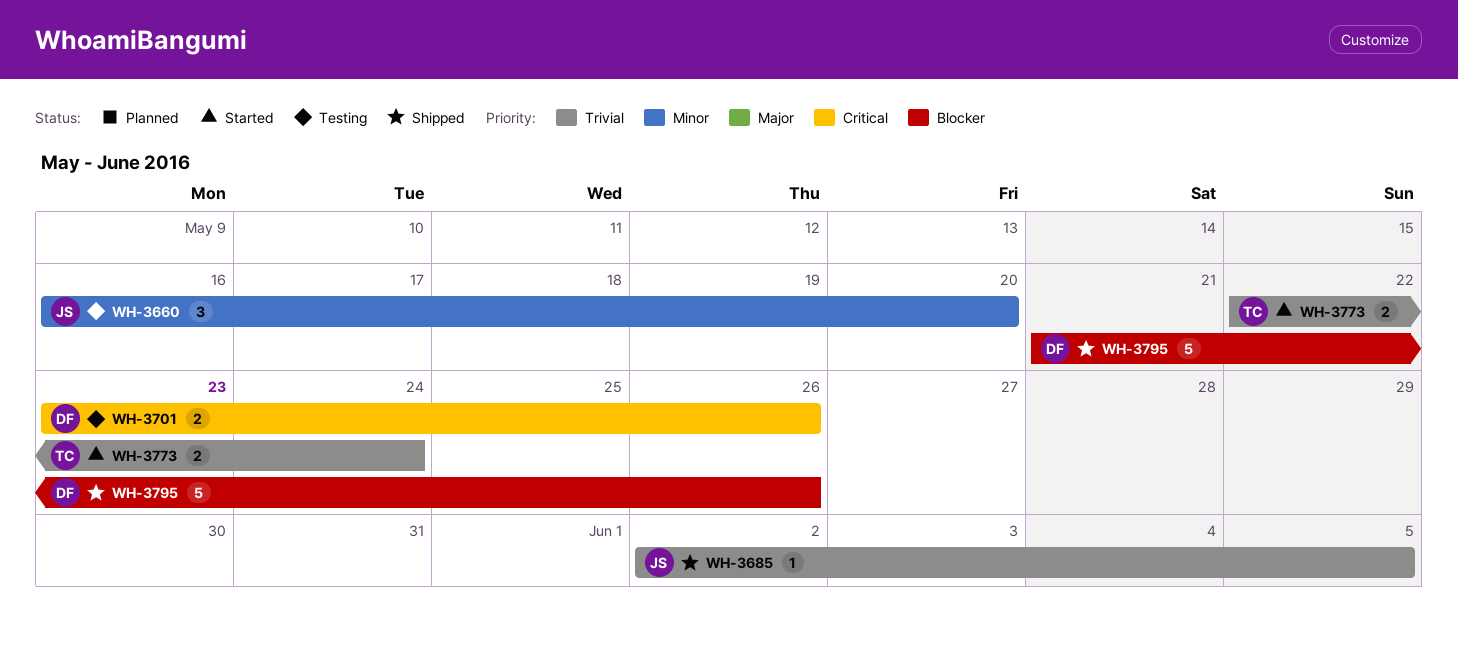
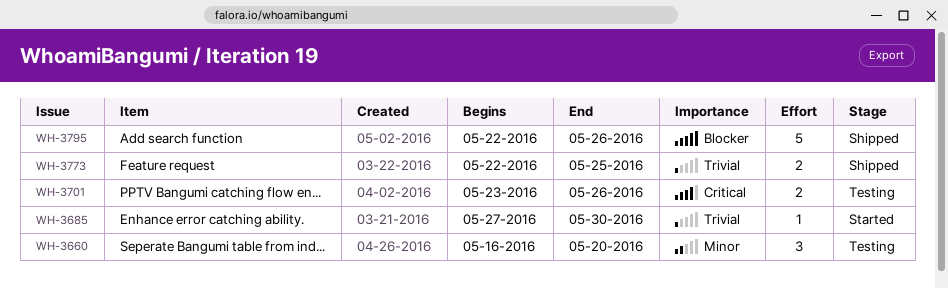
WH-3685, status: Shipped -> Started
WH-3685, start: Jun 2 -> May 27
WH-3685, due: Jun 5 -> May 30
WH-3773, status: Started -> Shipped
WH-3773, due: May 24 -> May 25
WH-3795, start: May 21 -> May 22

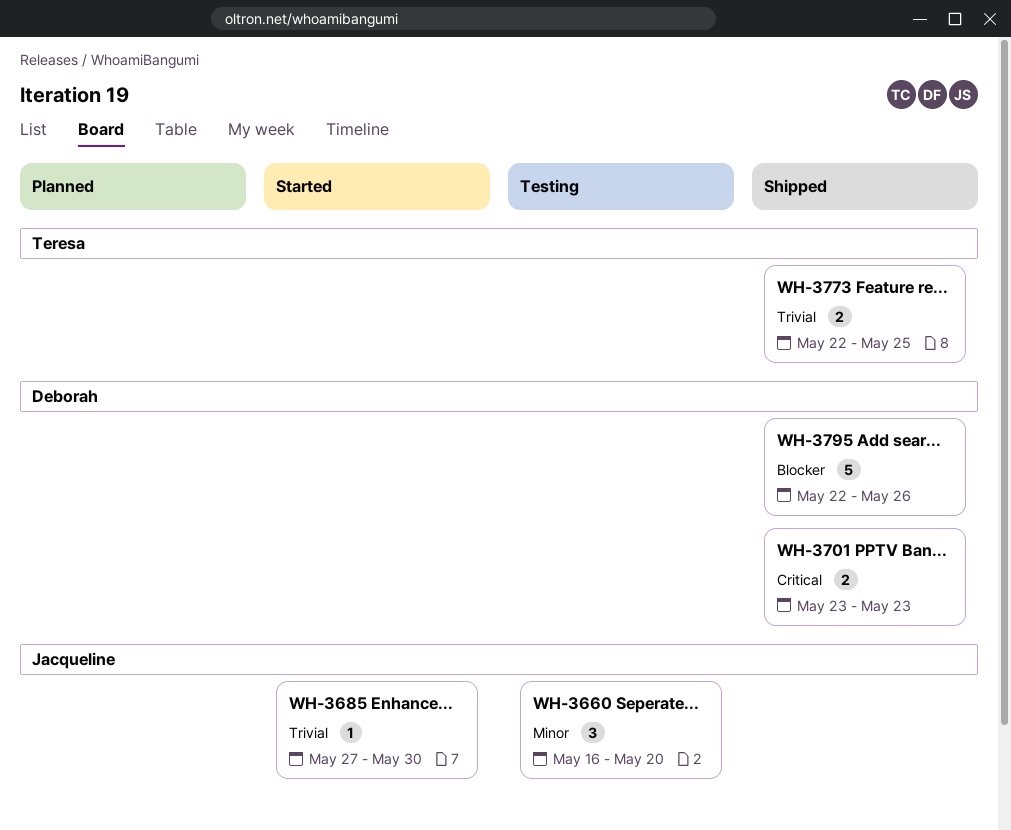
WH-3701, status: Testing -> Shipped
WH-3701, due: May 26 -> May 23

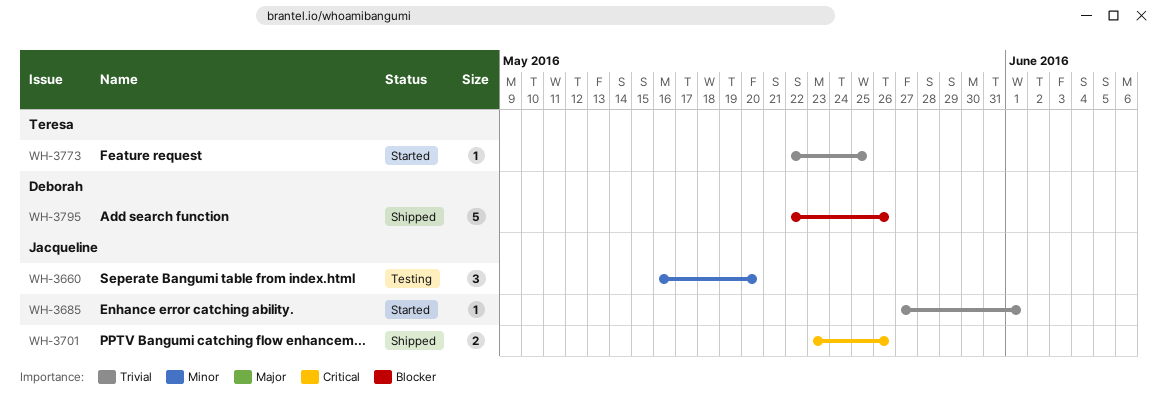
WH-3685, due: May 30 -> Jun 1
WH-3701, owner: Deborah -> Jacqueline
WH-3701, due: May 23 -> May 26
WH-3773, status: Shipped -> Started
WH-3773, estimate: 2 -> 1

